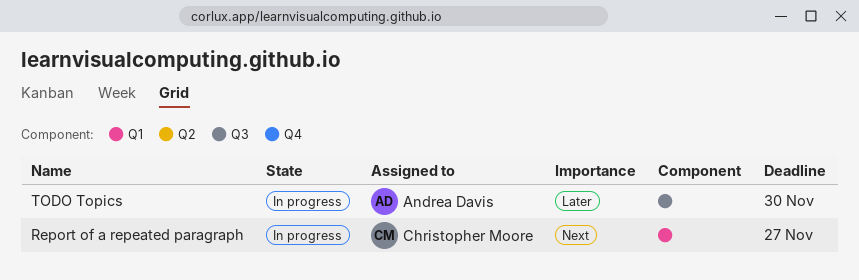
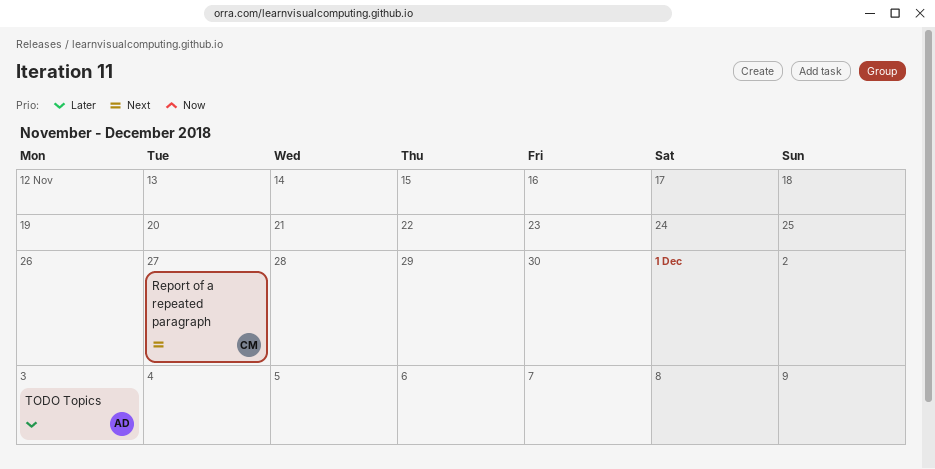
TODO Topics, due: Nov 30 -> Dec 3

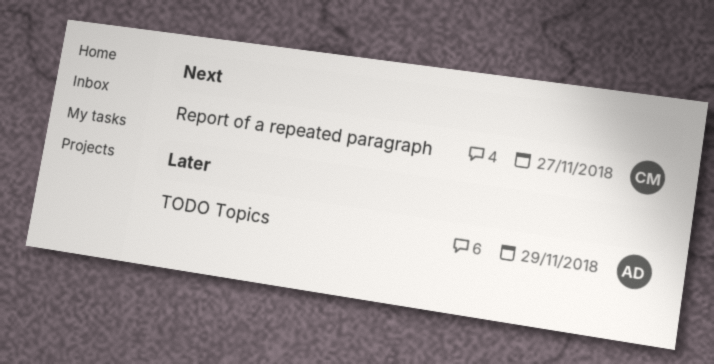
TODO Topics, due: Dec 3 -> Nov 29

